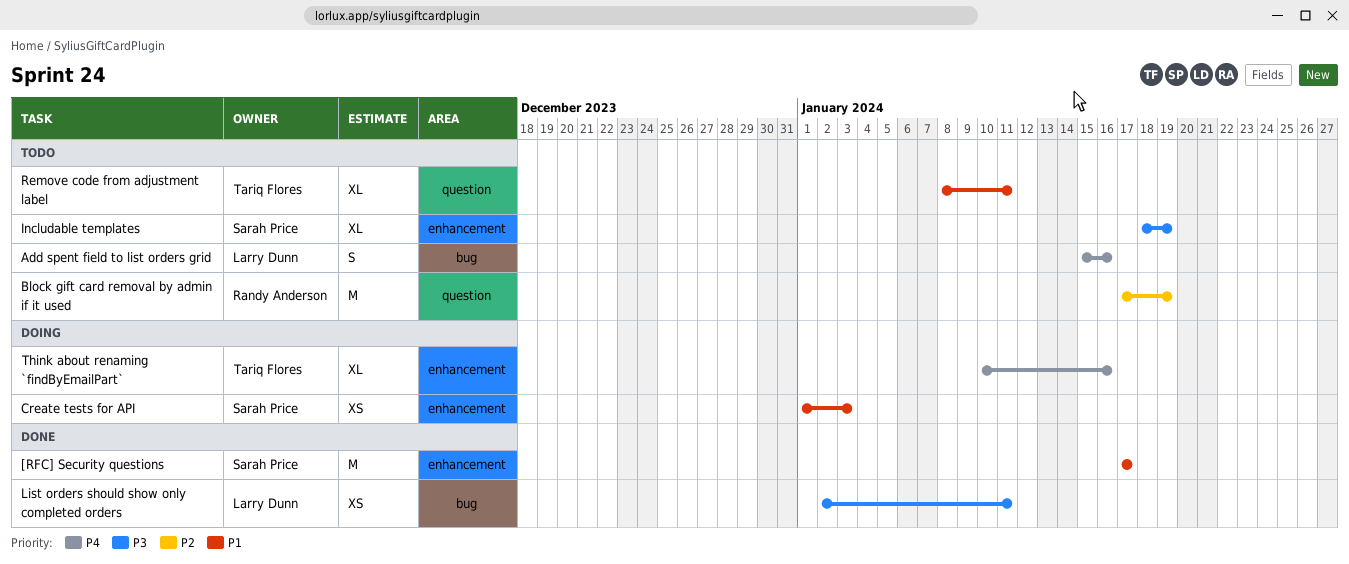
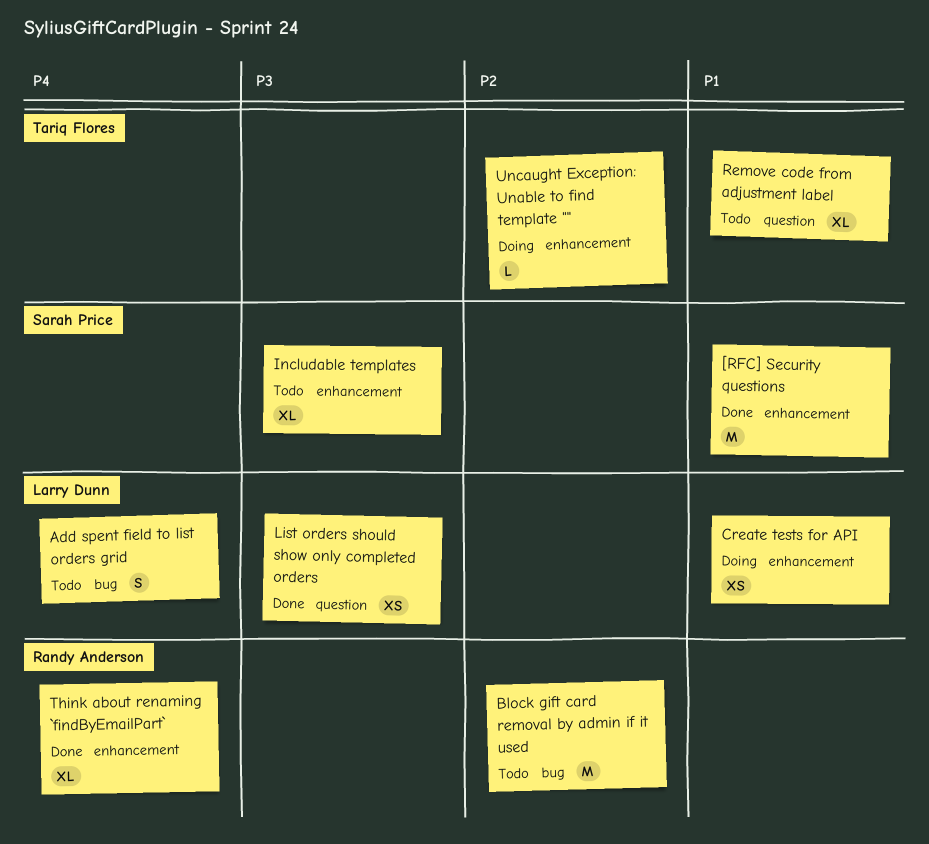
Block gift card removal by admin if it used, label: question -> bug
Create tests for API, owner: Sarah Price -> Larry Dunn
List orders should show only completed orders, label: bug -> question
Think about renaming `findByEmailPart`, status: Doing -> Done
Think about renaming `findByEmailPart`, owner: Tariq Flores -> Randy Anderson
Uncaught Exception: Unable to find template "": none -> present

